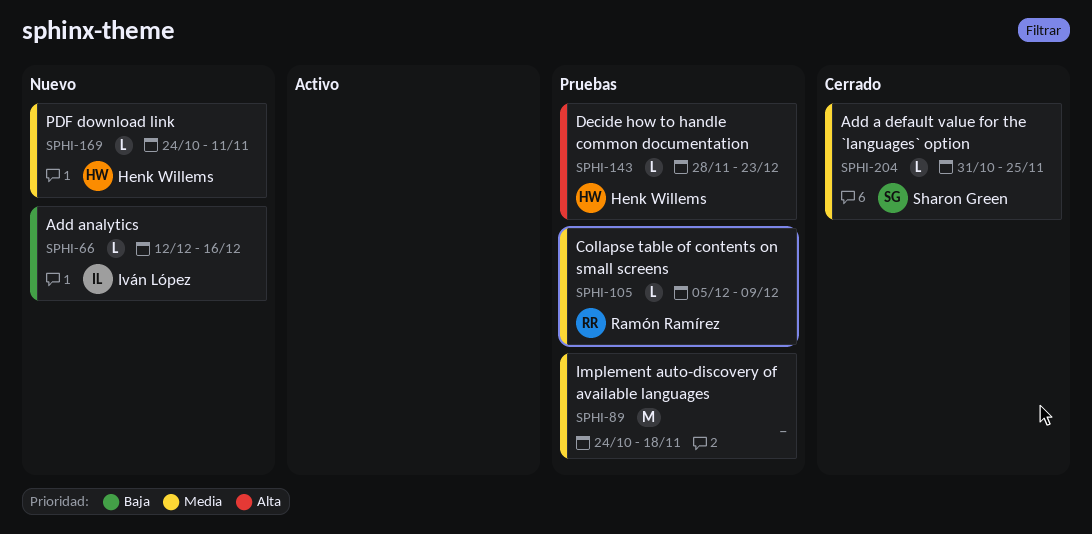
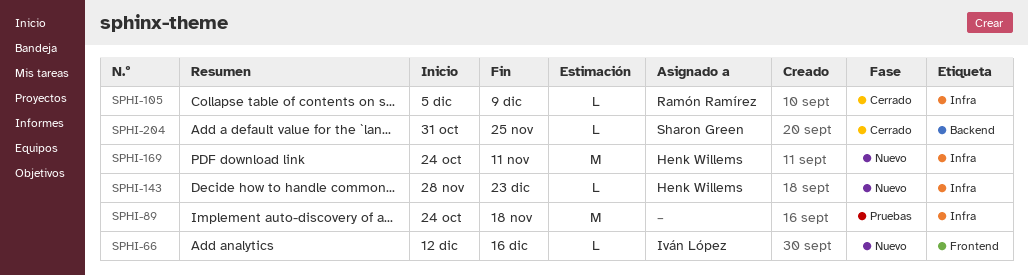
SPHI-105, status: Pruebas -> Cerrado
SPHI-143, status: Pruebas -> Nuevo
SPHI-169, estimate: L -> M

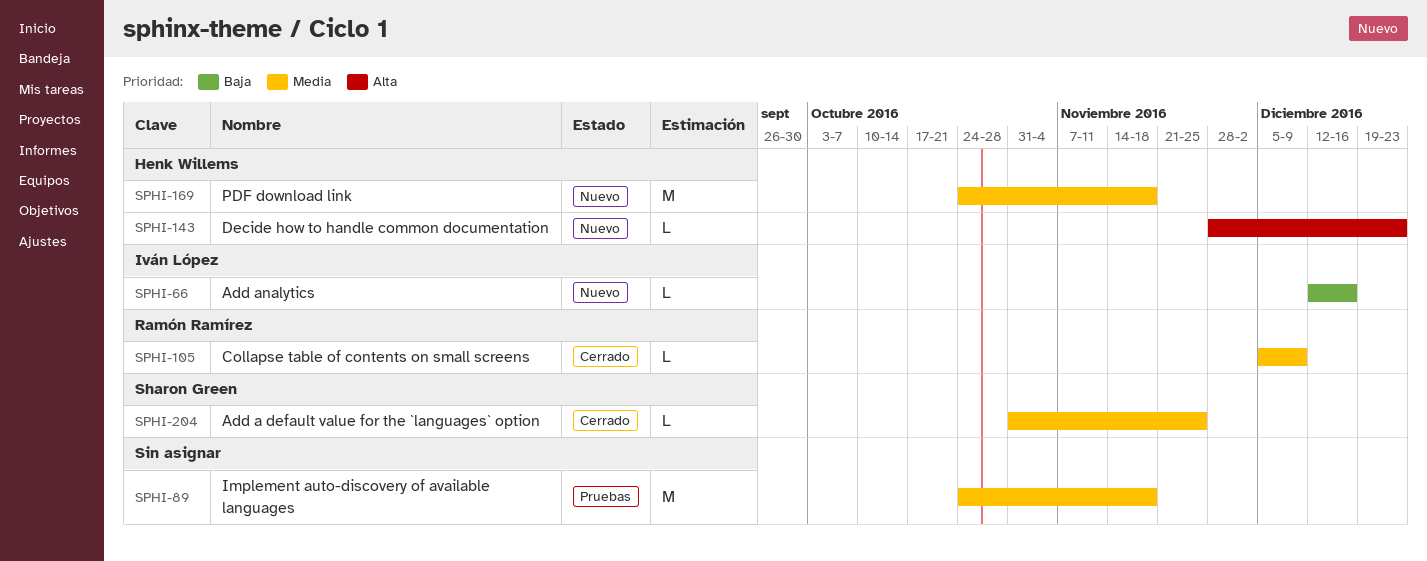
SPHI-169, due: Nov 11 -> Nov 18

